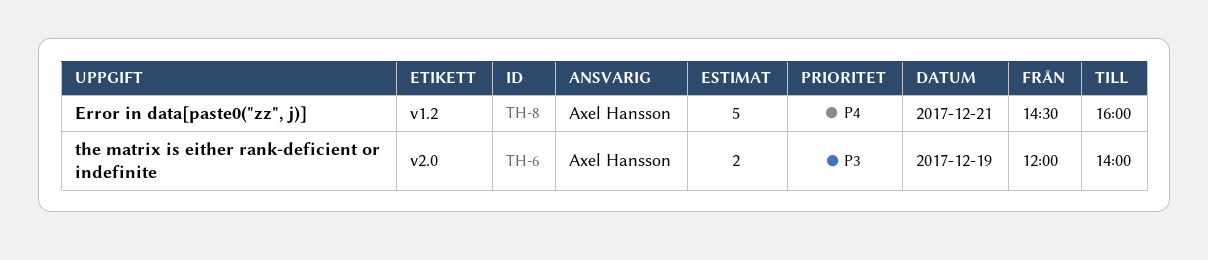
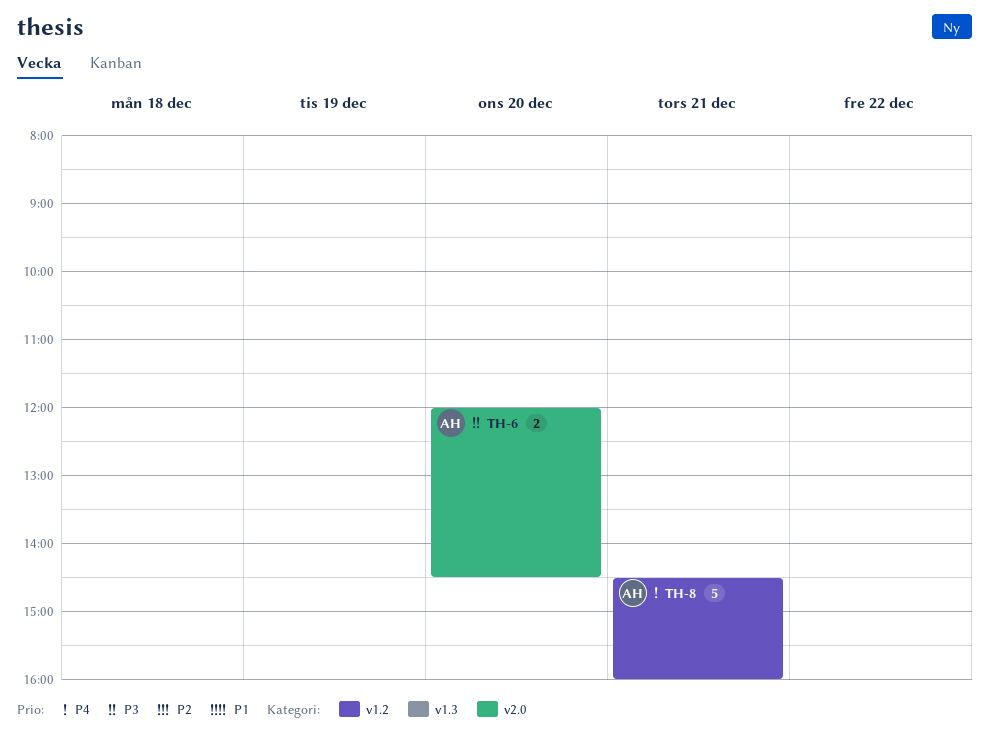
TH-6, day: Dec 19 -> Dec 20
TH-6, ends: 14:00 -> 14:30

